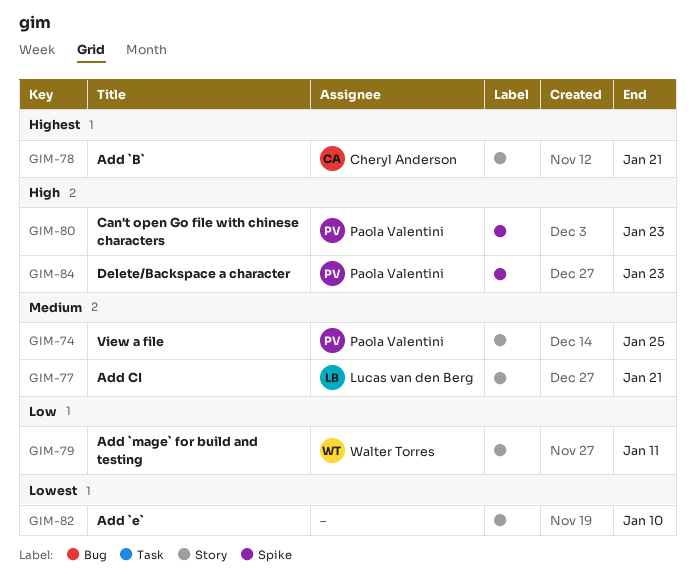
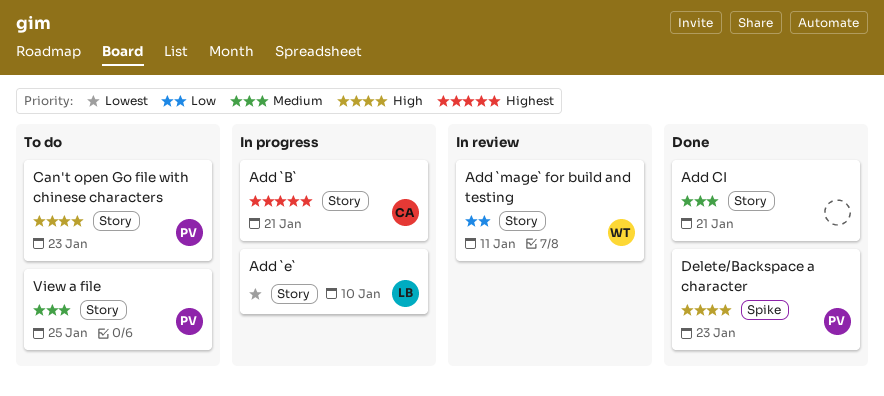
Add `e`, owner: none -> Lucas van den Berg
Add CI, owner: Lucas van den Berg -> none
Can't open Go file with chinese characters, label: Spike -> Story

